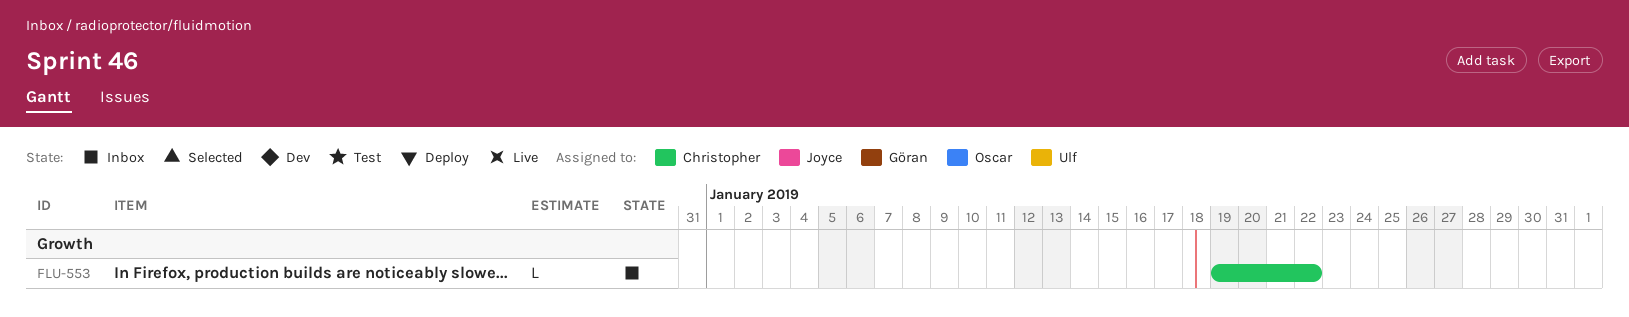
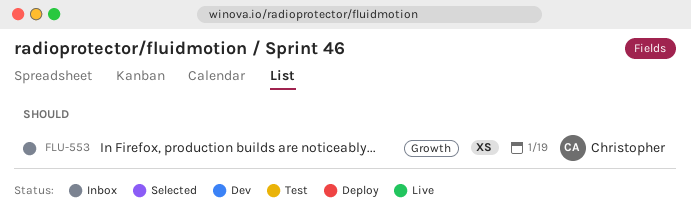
FLU-553, estimate: L -> XS
FLU-553, due: Jan 22 -> Jan 19

